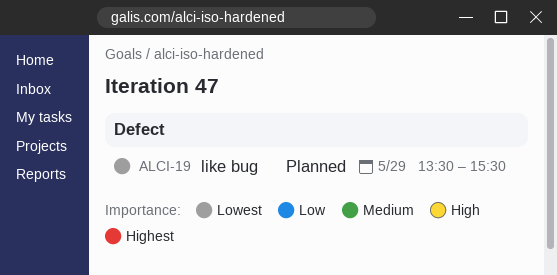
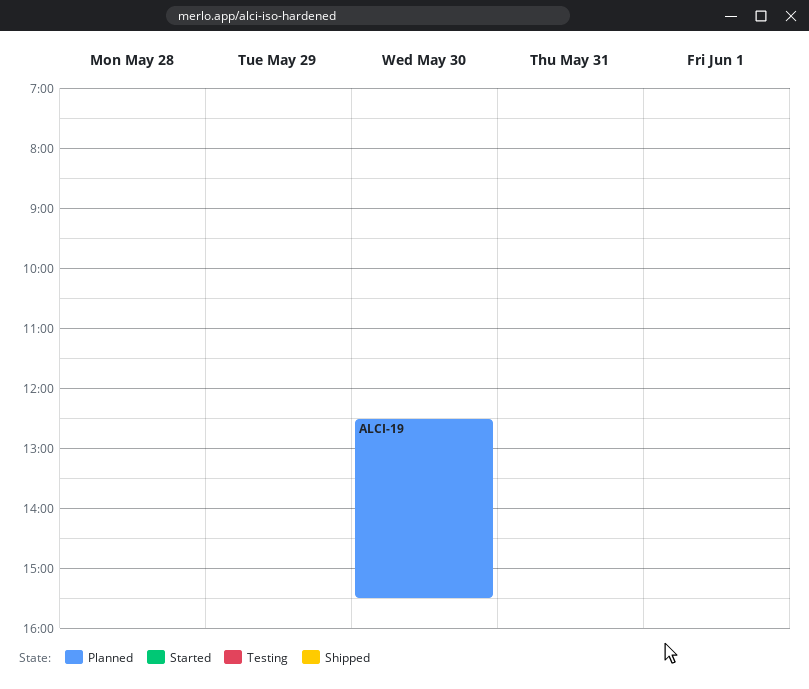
ALCI-19, day: May 29 -> May 30
ALCI-19, begins: 13:30 -> 12:30

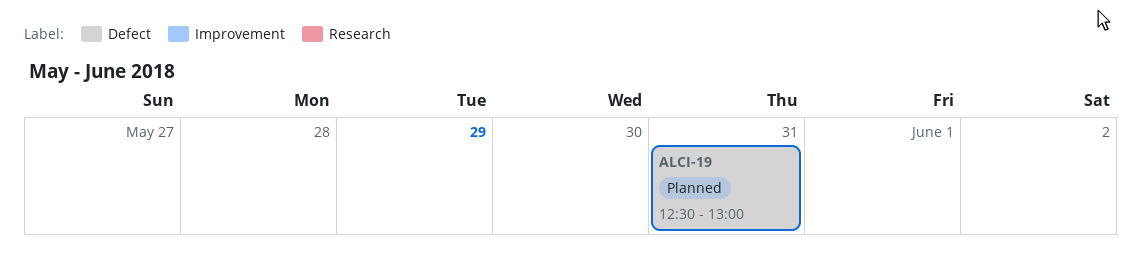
ALCI-19, day: May 30 -> May 31
ALCI-19, ends: 15:30 -> 13:00

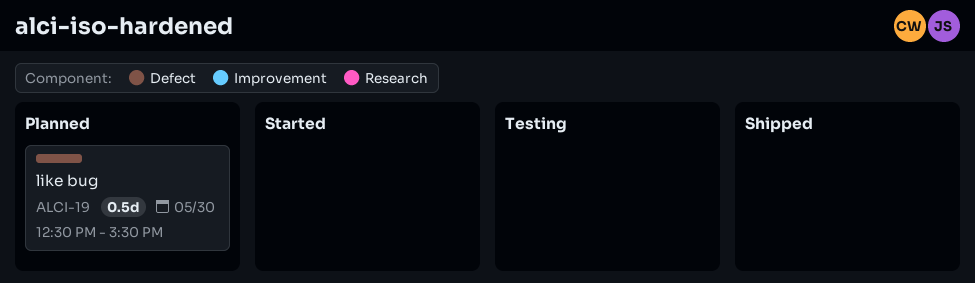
ALCI-19, day: May 31 -> May 30
ALCI-19, ends: 13:00 -> 15:30

